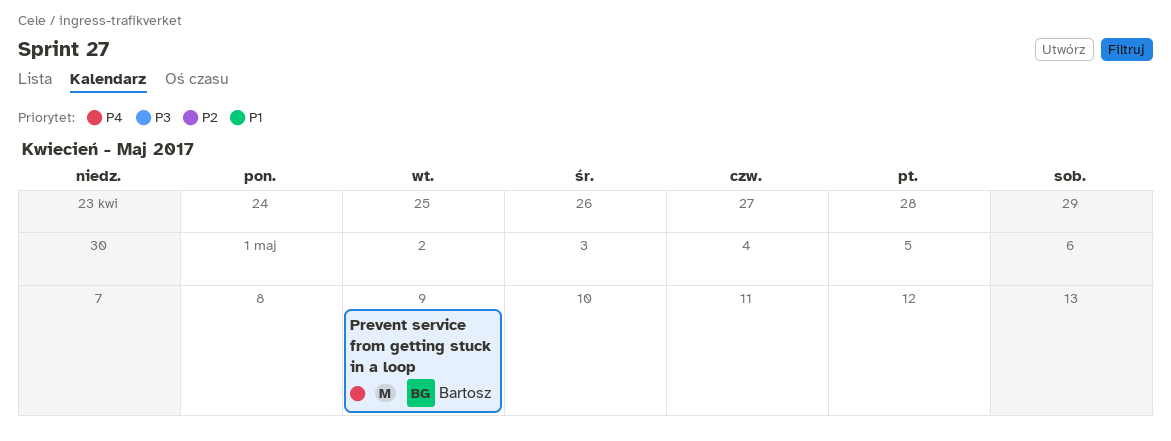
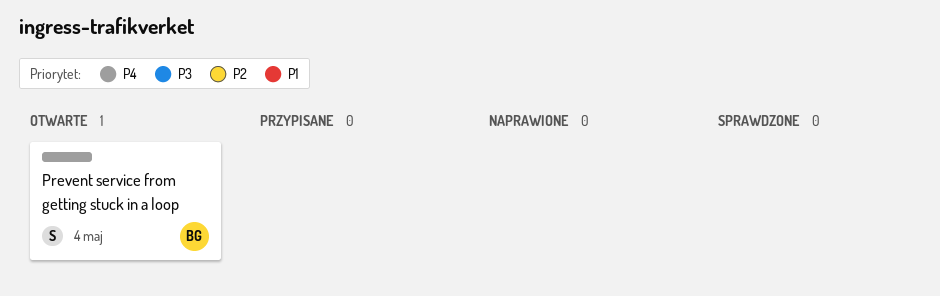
Prevent service from getting stuck in a loop, estimate: M -> S
Prevent service from getting stuck in a loop, due: May 9 -> May 4

